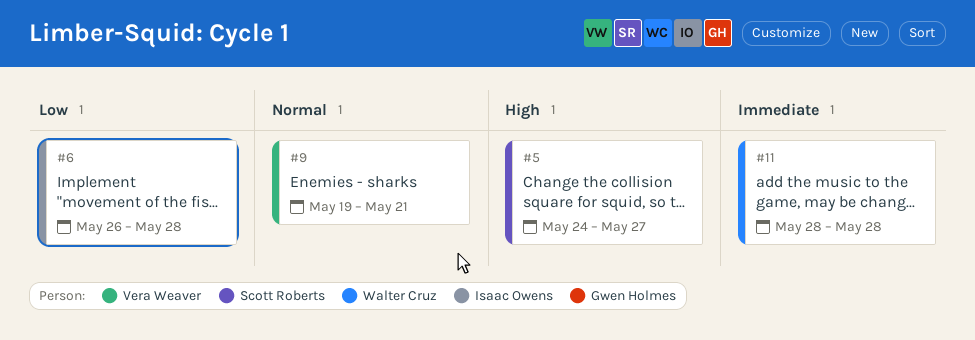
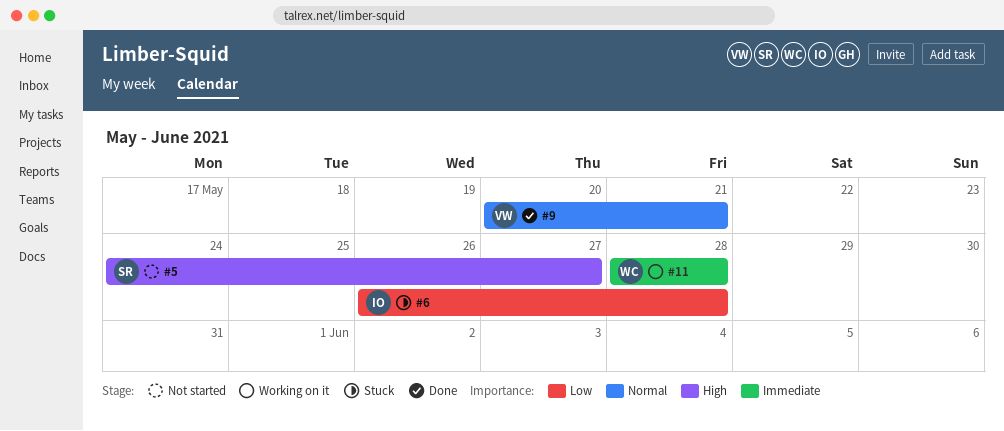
#9, start: May 19 -> May 20

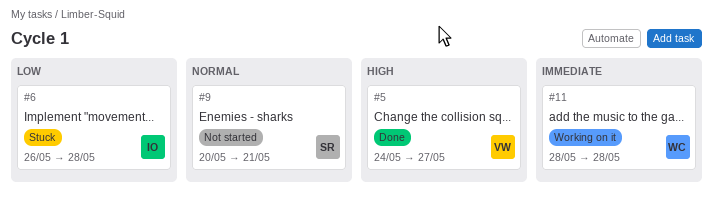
#5, status: Not started -> Done
#5, owner: SR -> VW
#9, status: Done -> Not started
#9, owner: VW -> SR

